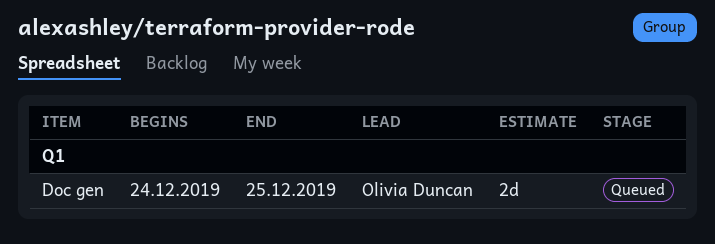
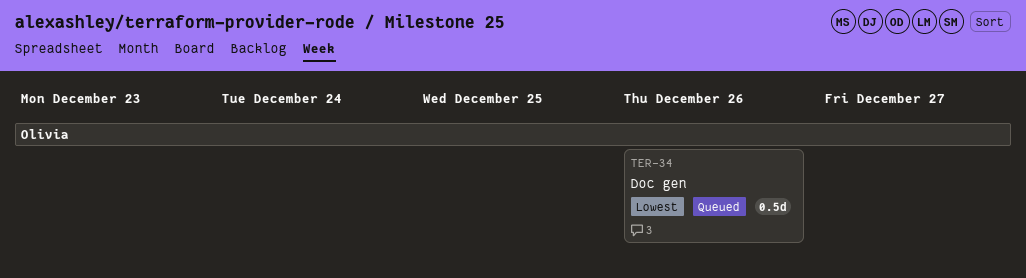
Doc gen, estimate: 2d -> 0.5d
Doc gen, due: Dec 25 -> Dec 26

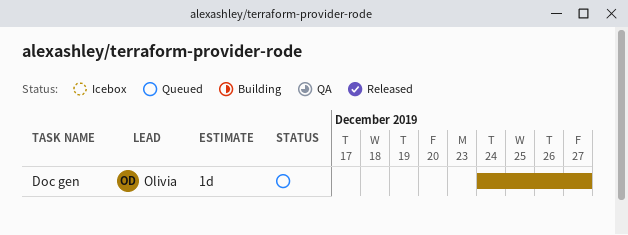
Doc gen, estimate: 0.5d -> 1d
Doc gen, due: Dec 26 -> Dec 27

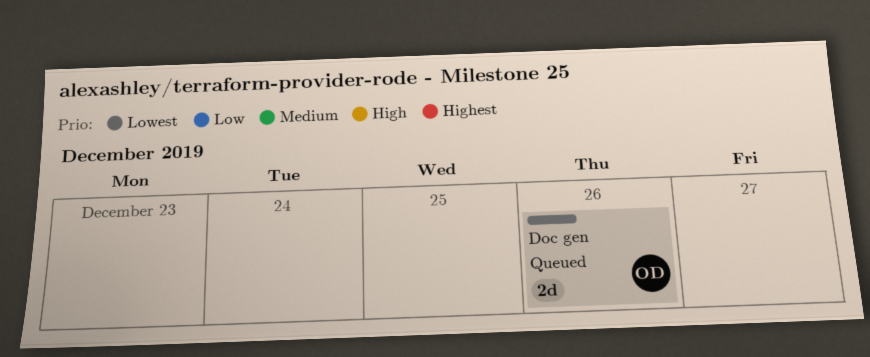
Doc gen, estimate: 1d -> 2d
Doc gen, due: Dec 27 -> Dec 26

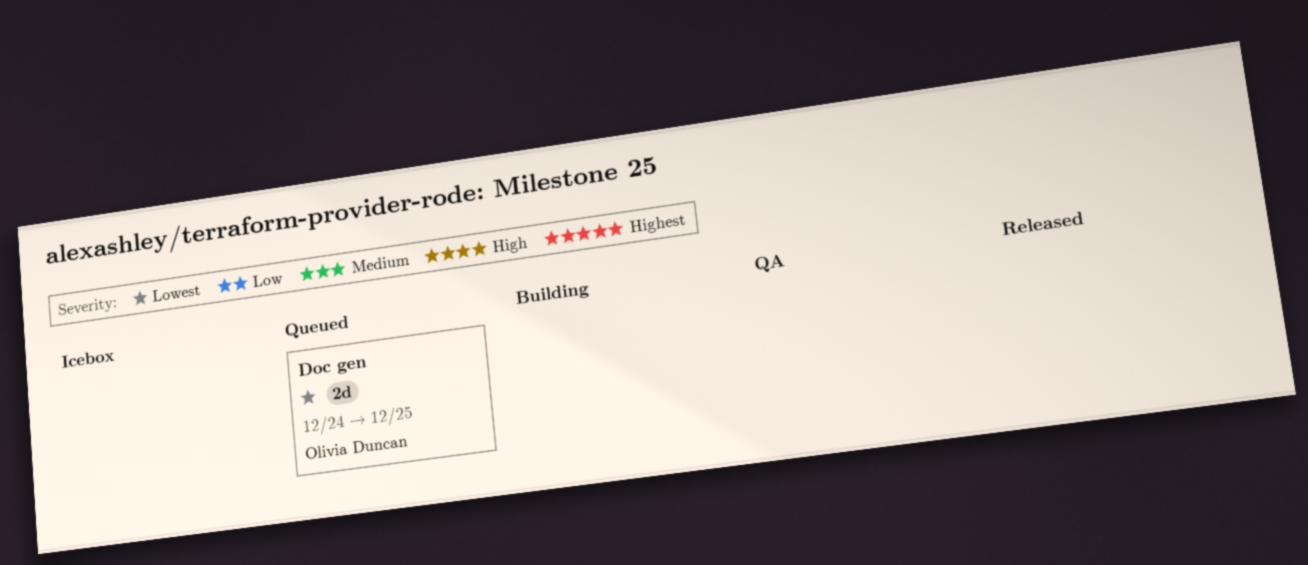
Doc gen, due: Dec 26 -> Dec 25

